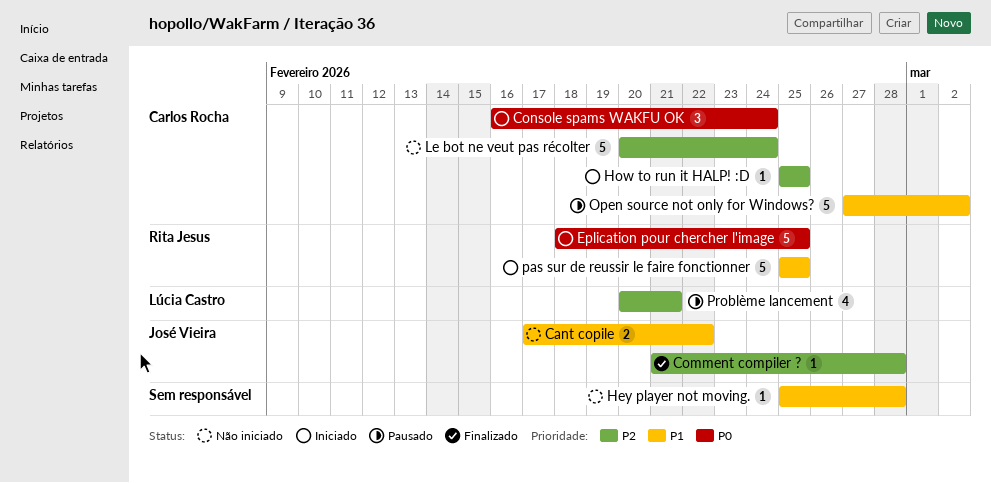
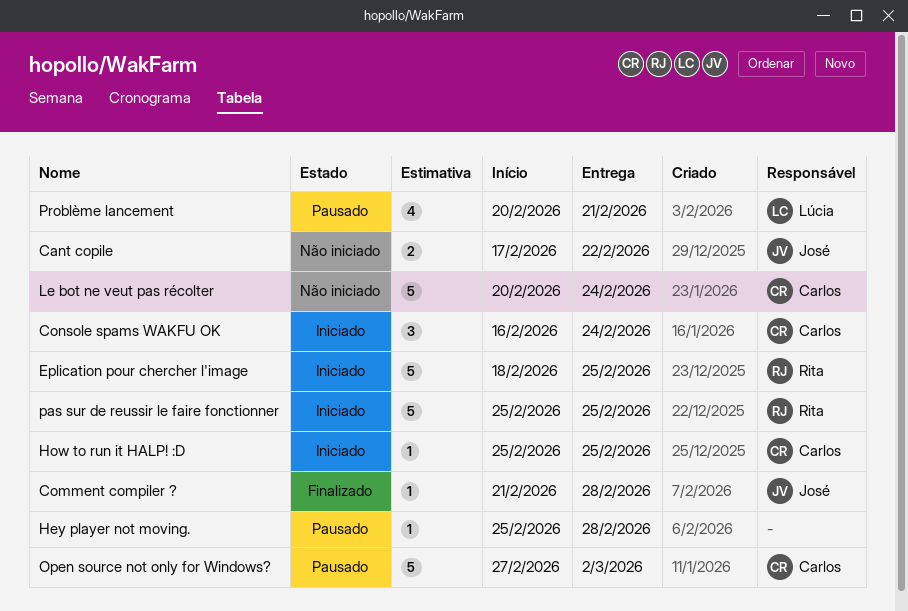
Hey player not moving., status: Não iniciado -> Pausado

